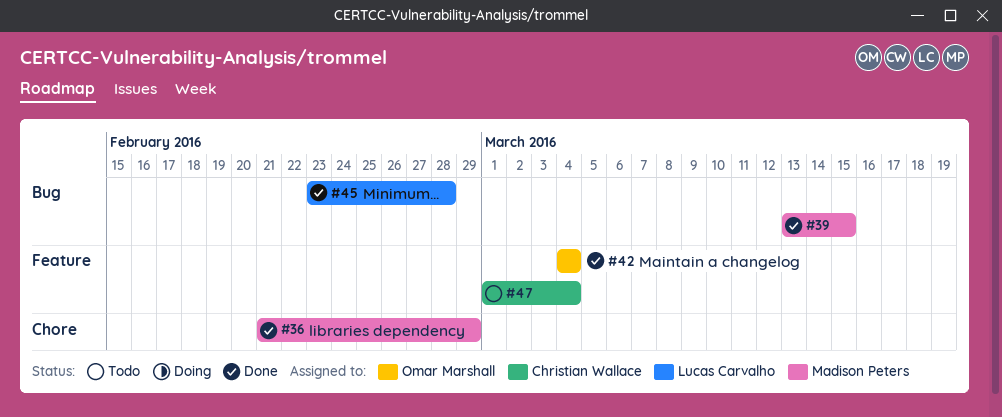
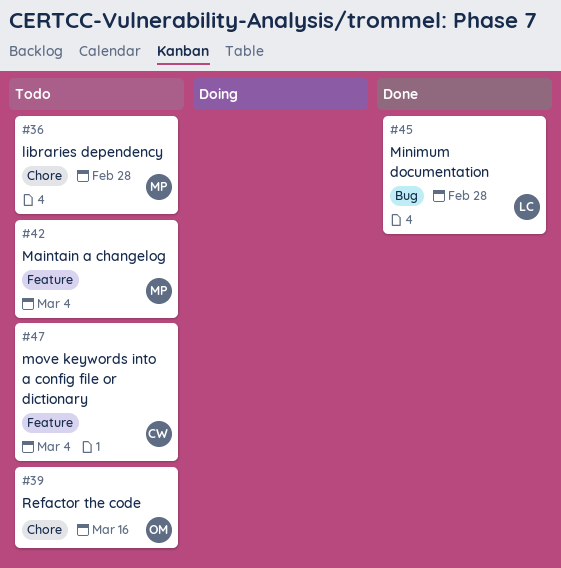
#36, status: Done -> Todo
#36, due: Feb 29 -> Feb 28
#39, status: Done -> Todo
#39, owner: Madison Peters -> Omar Marshall
#39, label: Bug -> Chore
#39, due: Mar 15 -> Mar 16
#42, status: Done -> Todo
#42, owner: Omar Marshall -> Madison Peters

